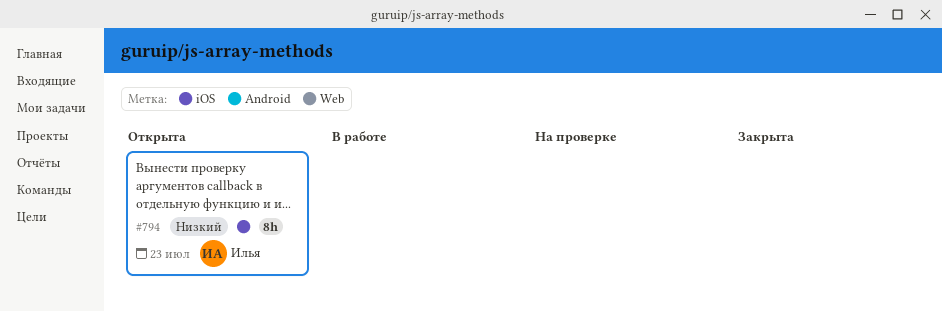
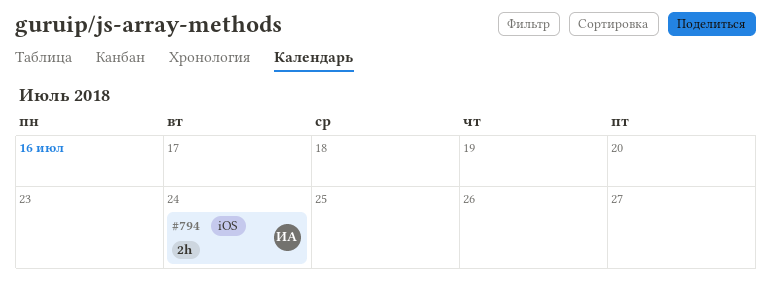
#794, estimate: 8h -> 2h
#794, due: Jul 23 -> Jul 24

